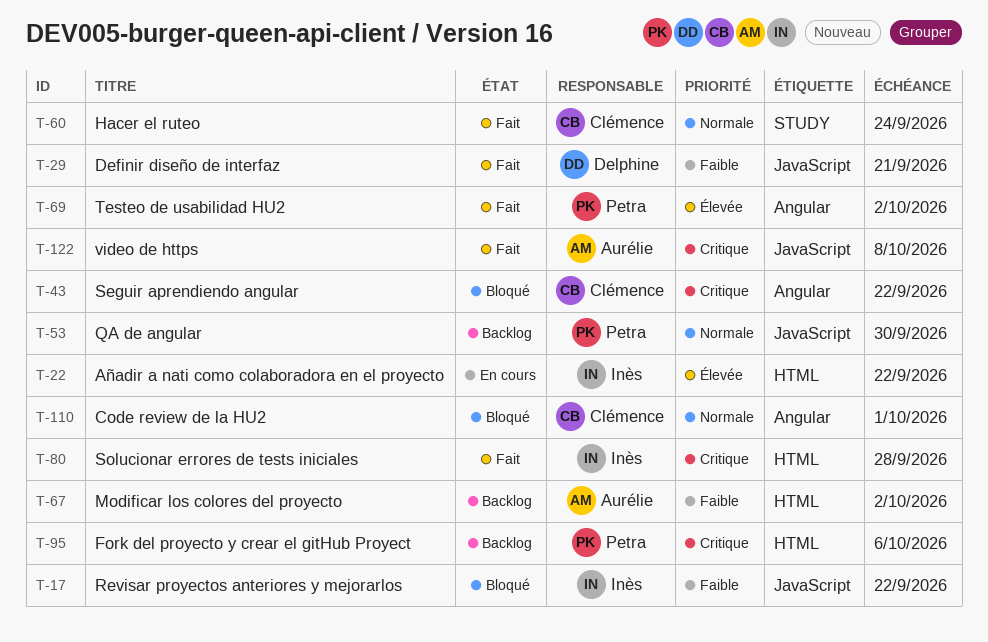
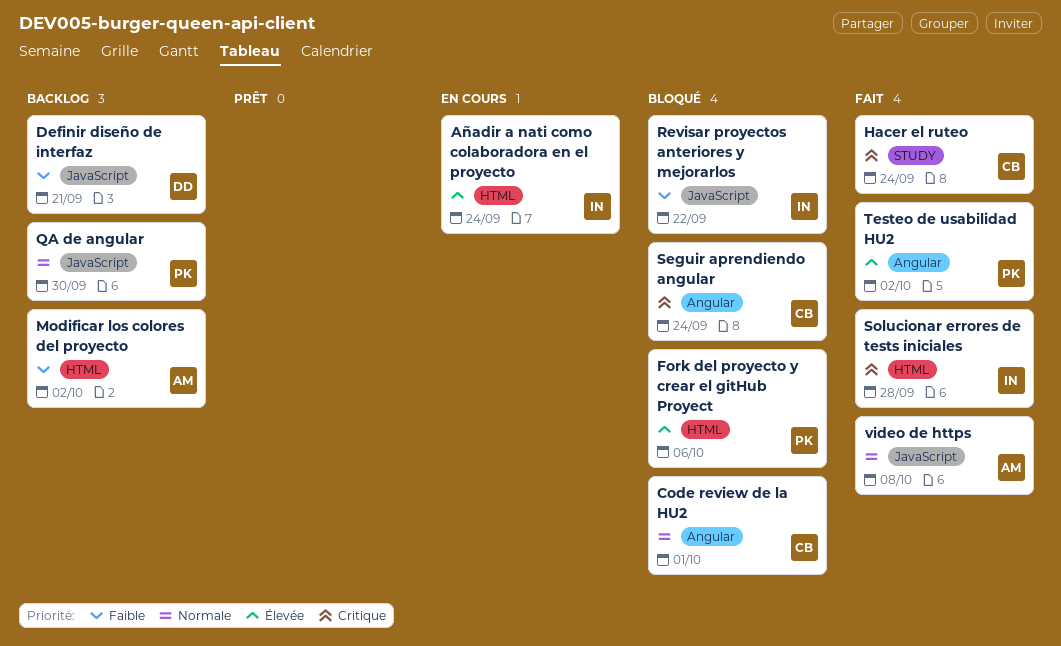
Añadir a nati como colaboradora en el proyecto, due: Sep 22 -> Sep 24
Definir diseño de interfaz, status: Fait -> Backlog
Fork del proyecto y crear el gitHub Proyect, status: Backlog -> Bloqué
Fork del proyecto y crear el gitHub Proyect, priority: Critique -> Élevée
Hacer el ruteo, priority: Normale -> Critique
Seguir aprendiendo angular, due: Sep 22 -> Sep 24
video de https, priority: Critique -> Normale

